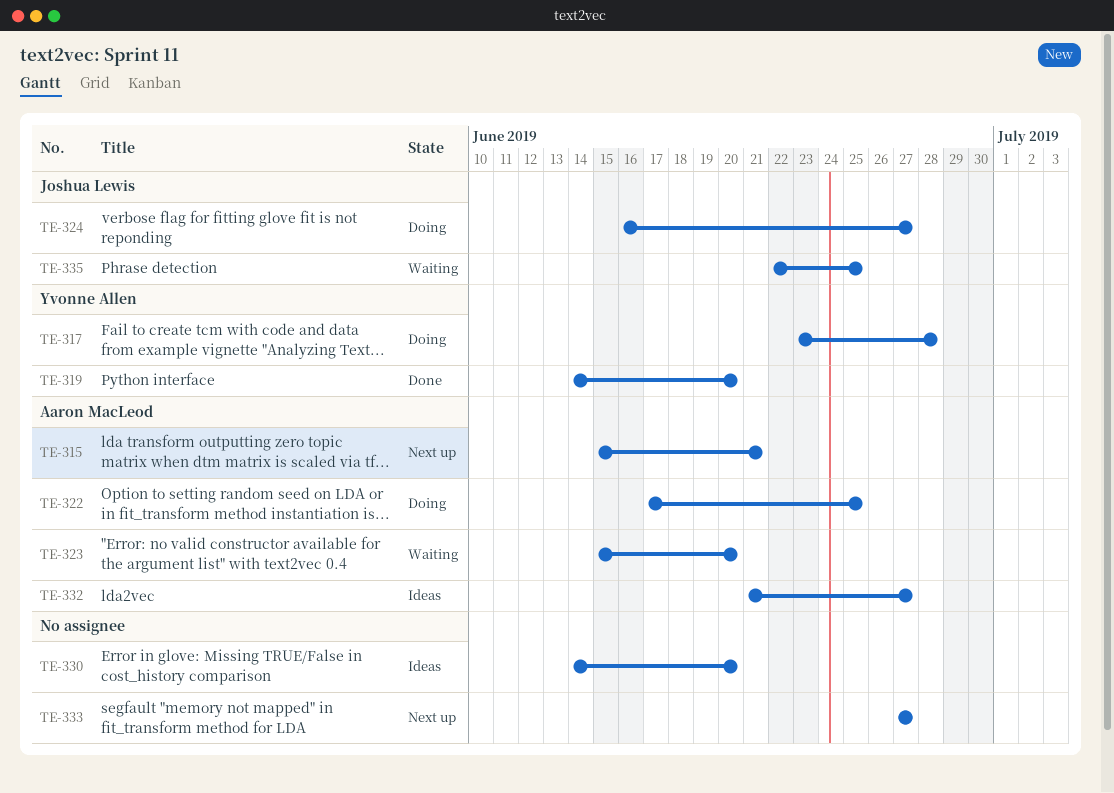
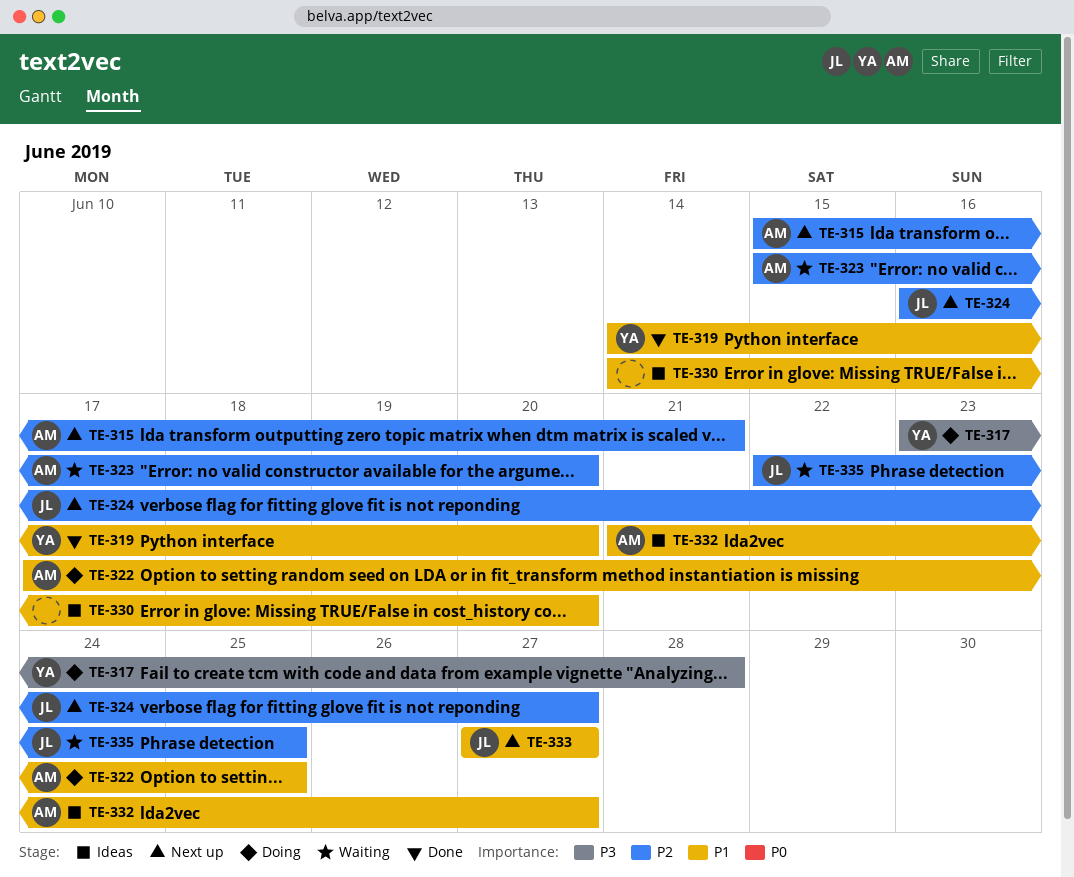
TE-324, status: Doing -> Next up
TE-333, owner: none -> Joshua Lewis

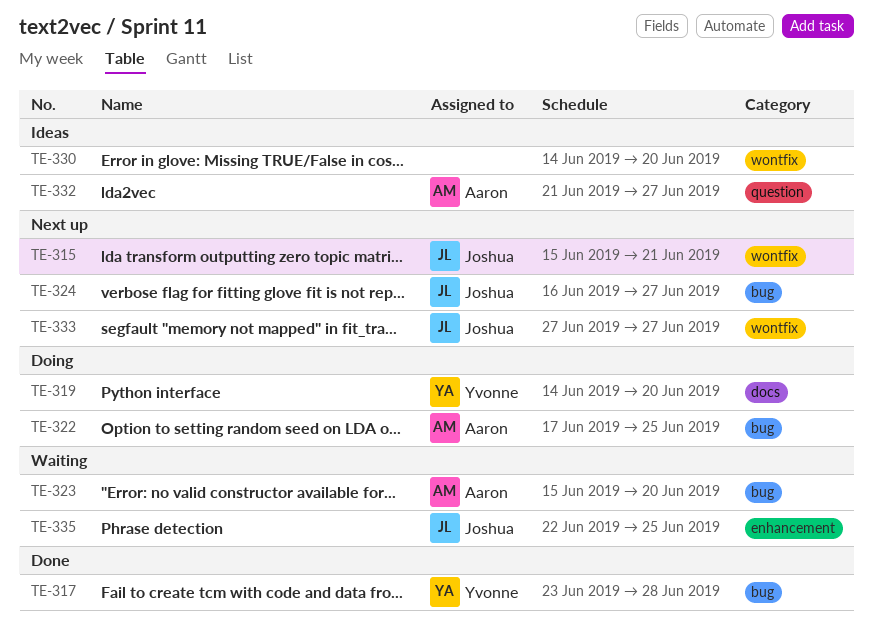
TE-315, owner: Aaron -> Joshua
TE-317, status: Doing -> Done
TE-319, status: Done -> Doing

